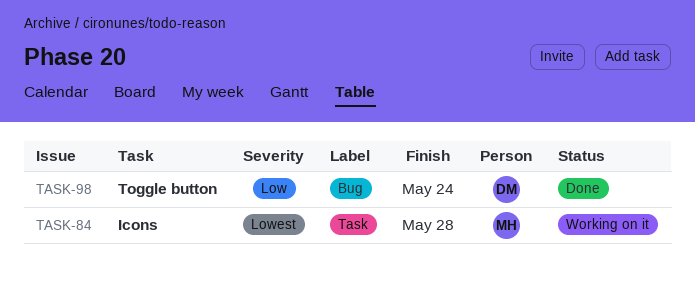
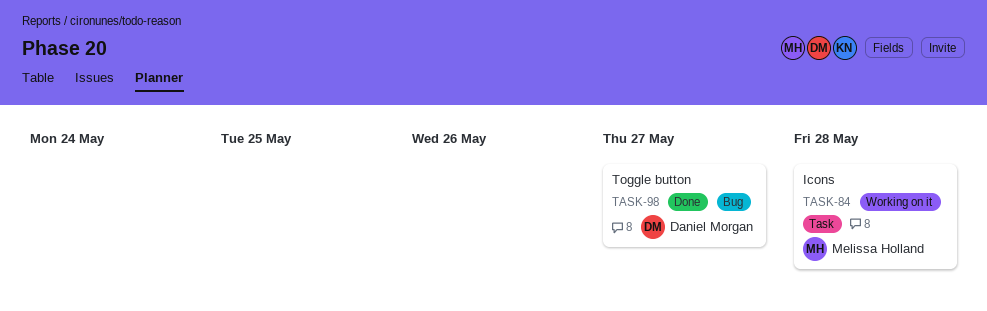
TASK-98, due: May 24 -> May 27

